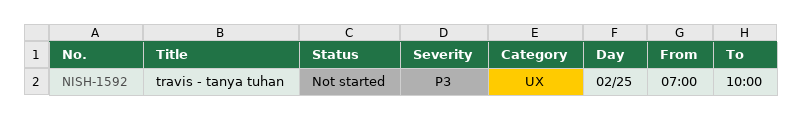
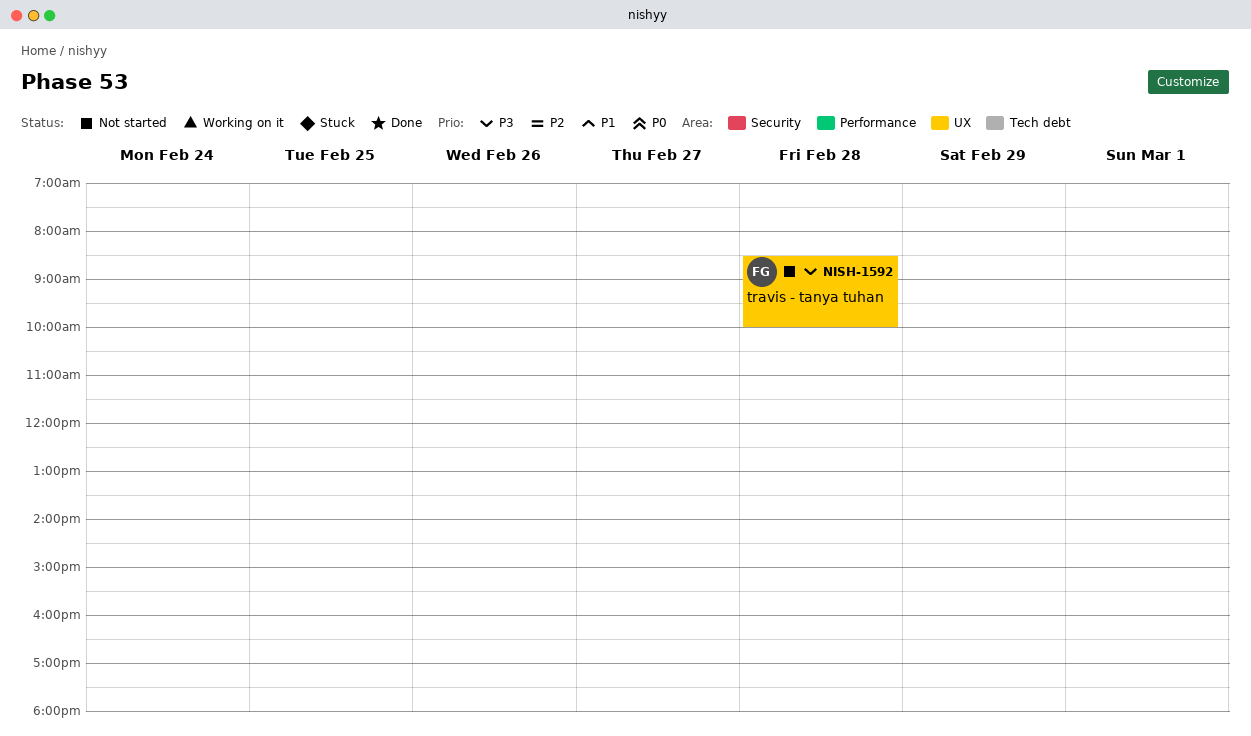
NISH-1592, day: Feb 25 -> Feb 28
NISH-1592, begins: 07:00 -> 08:30

